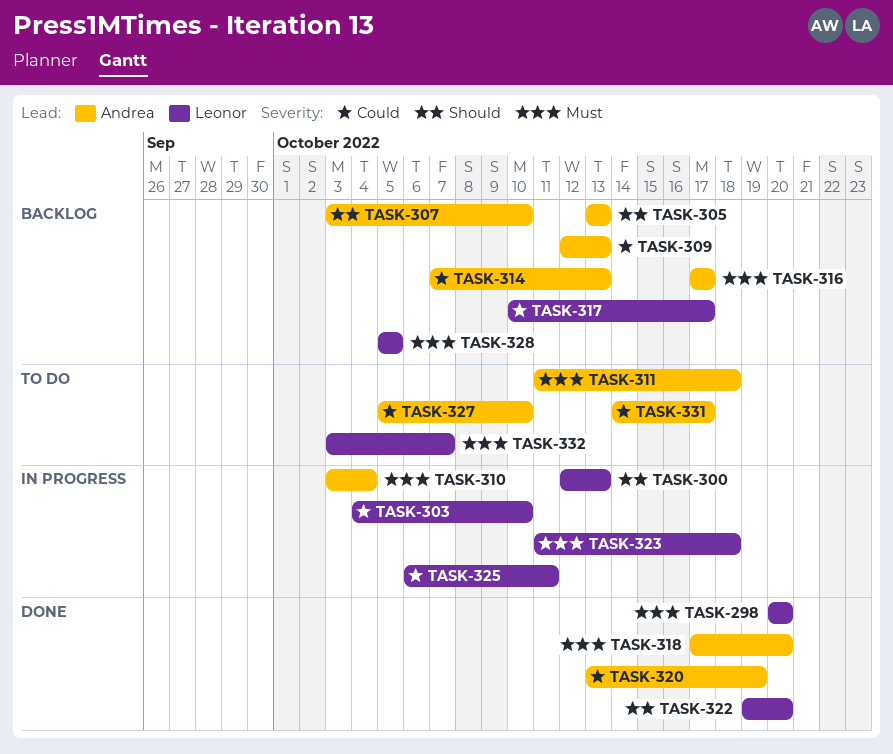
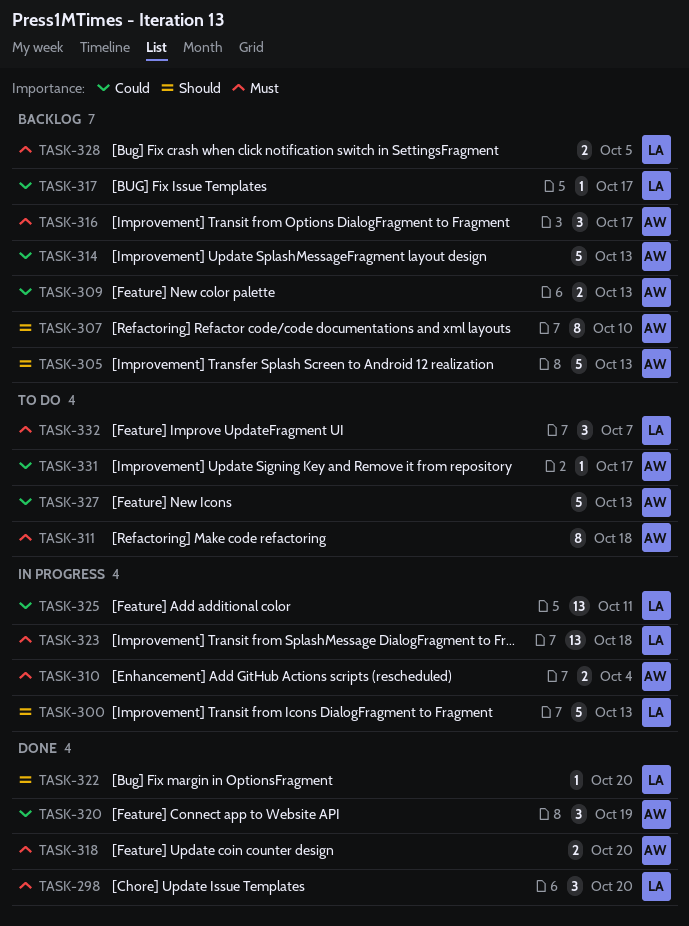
TASK-303: present -> none
TASK-327, due: Oct 10 -> Oct 13

